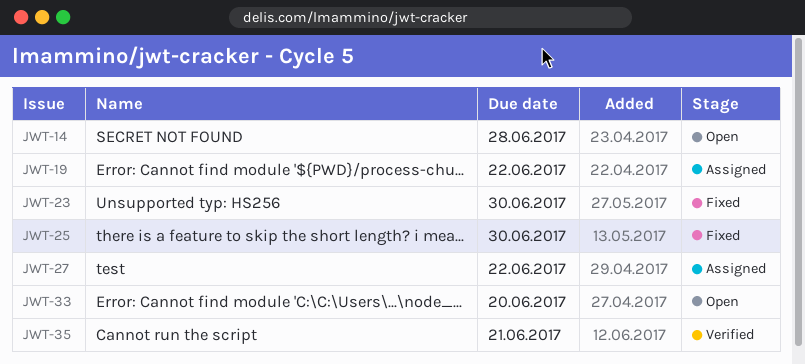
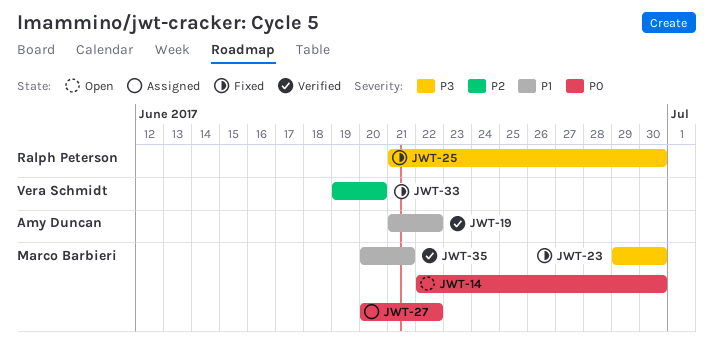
JWT-14, due: Jun 28 -> Jun 30
JWT-19, status: Assigned -> Verified
JWT-33, status: Open -> Fixed

